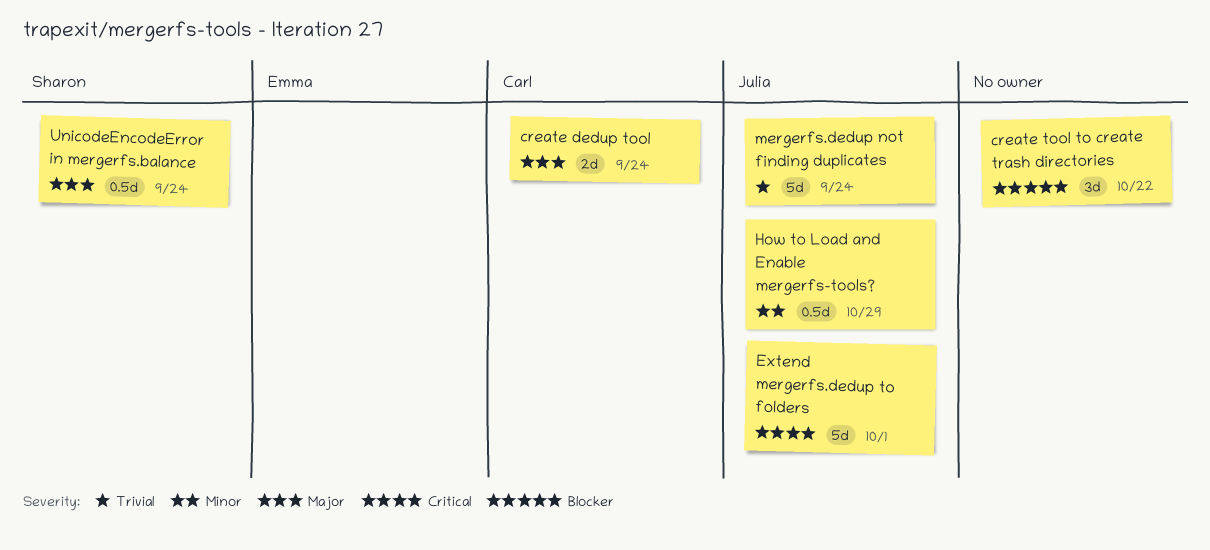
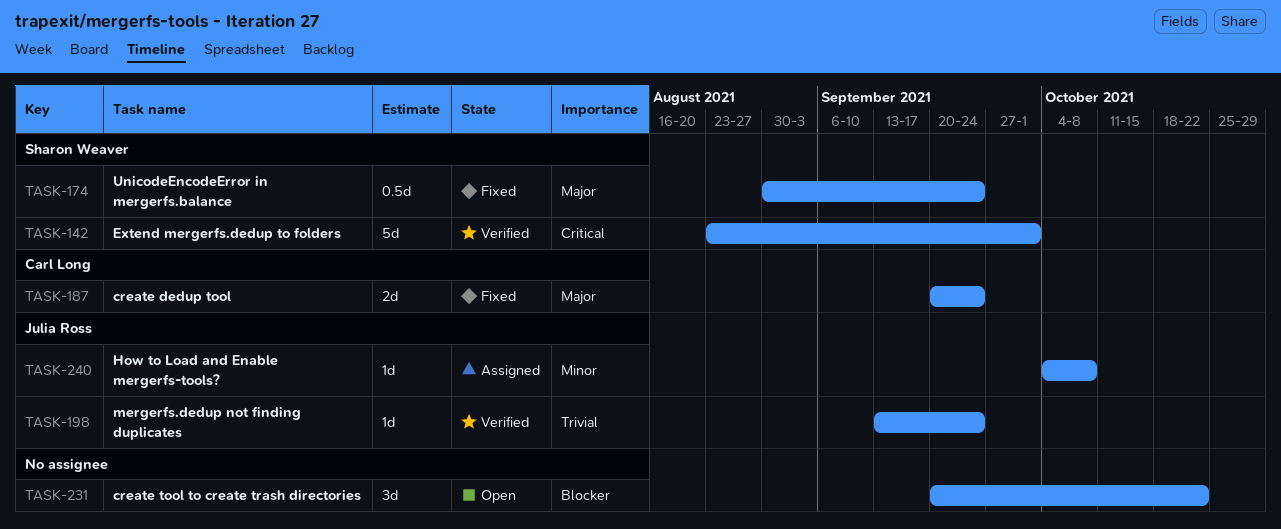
Extend mergerfs.dedup to folders, owner: Julia Ross -> Sharon Weaver
How to Load and Enable mergerfs-tools?, estimate: 0.5d -> 1d
How to Load and Enable mergerfs-tools?, due: Oct 29 -> Oct 8
mergerfs.dedup not finding duplicates, estimate: 5d -> 1d

